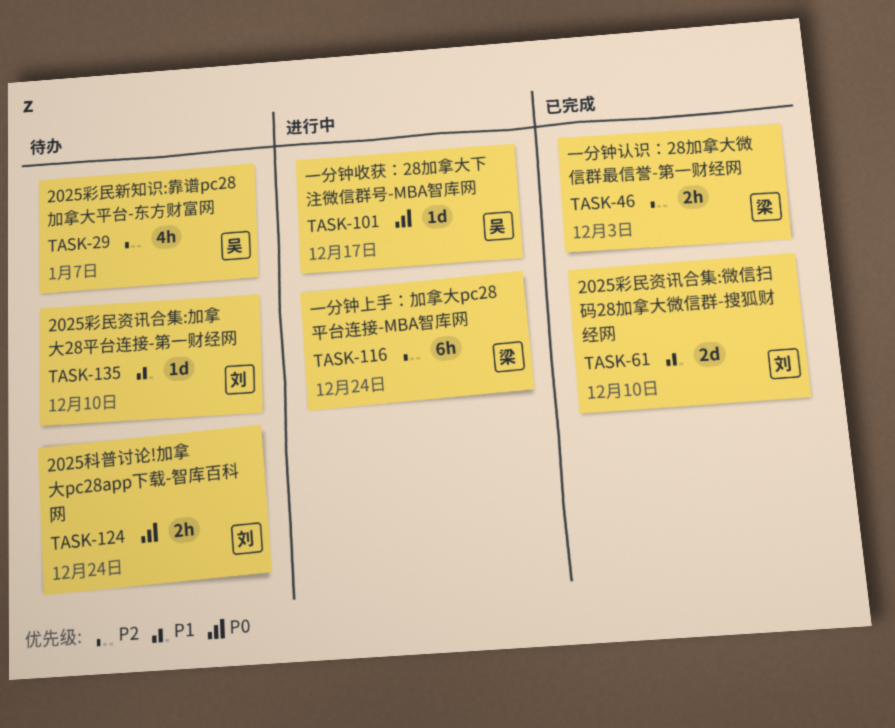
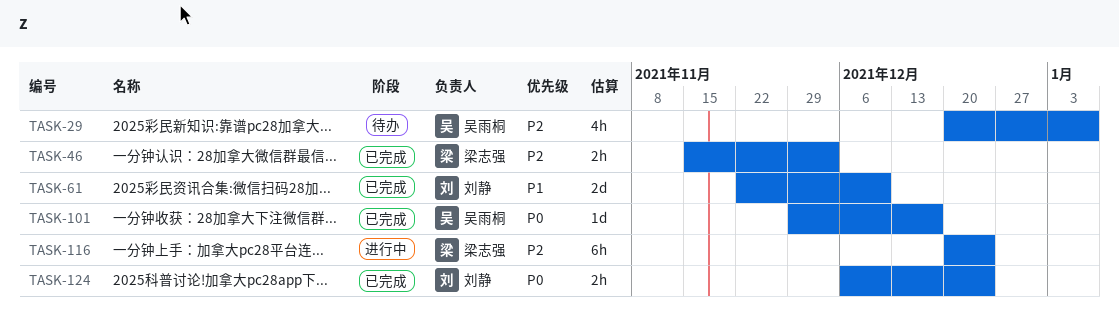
TASK-101, status: 进行中 -> 已完成
TASK-124, status: 待办 -> 已完成
TASK-135: present -> none

